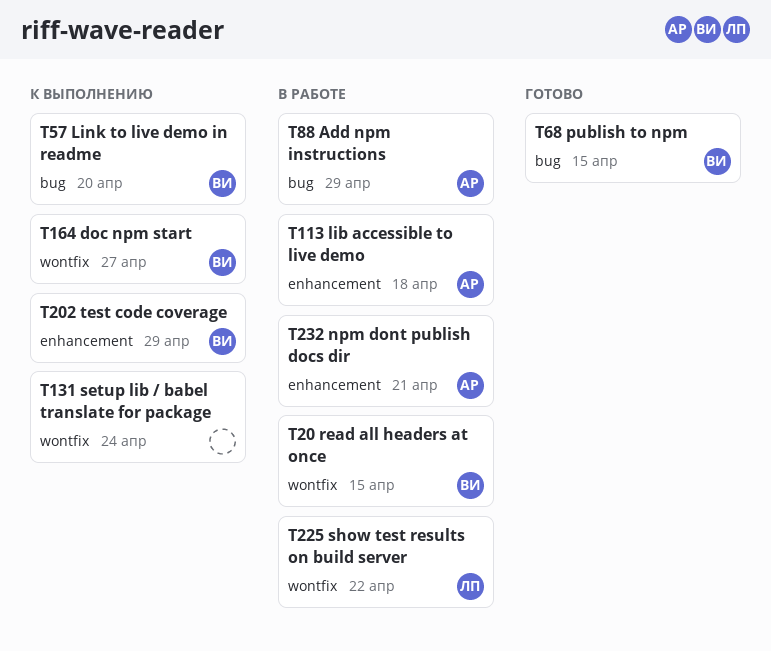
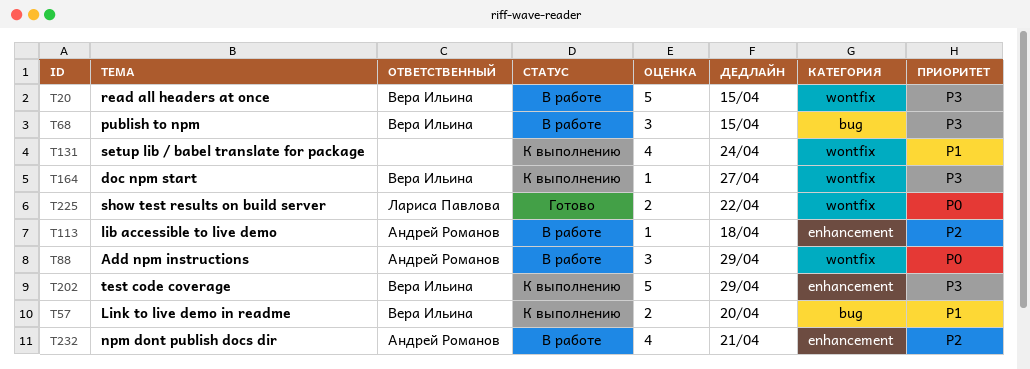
T68, status: Готово -> В работе
T88, label: bug -> wontfix
T225, status: В работе -> Готово

